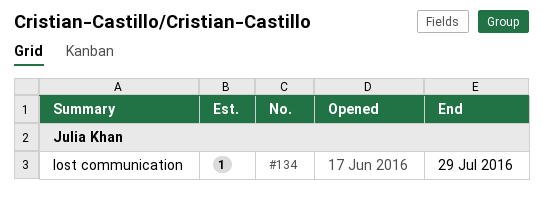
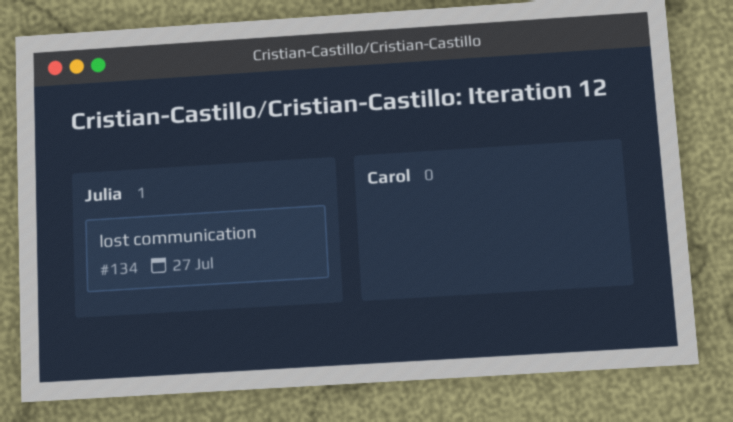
#134, due: Jul 29 -> Jul 27

